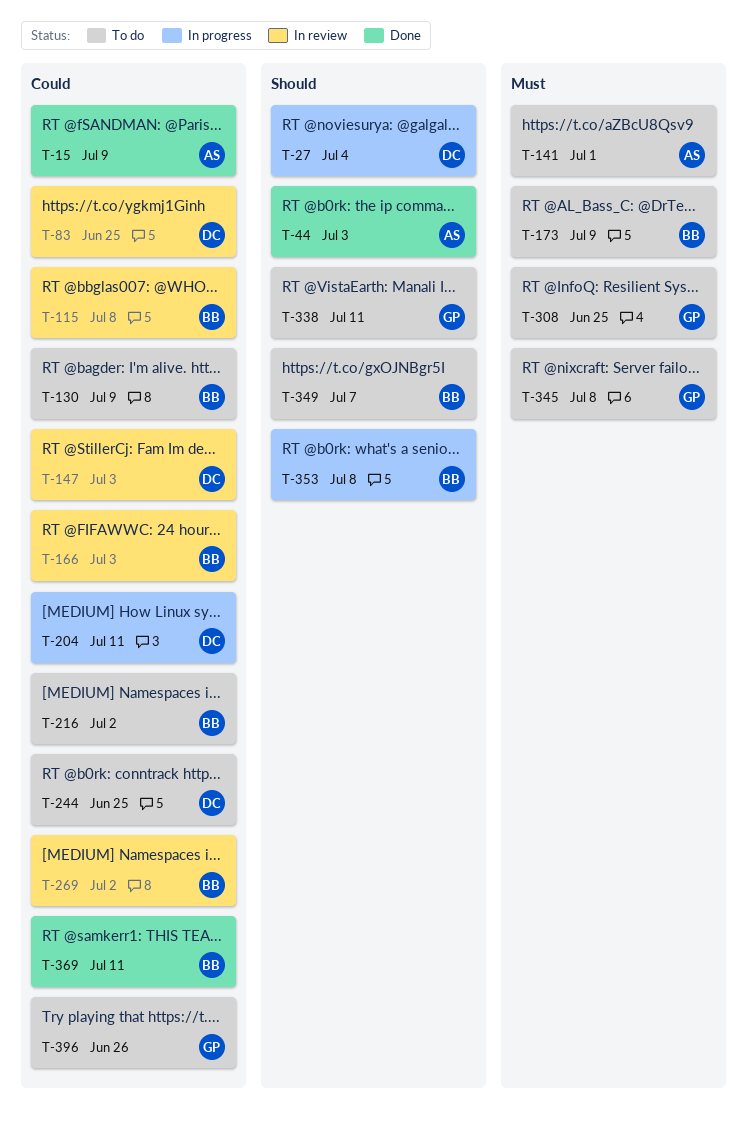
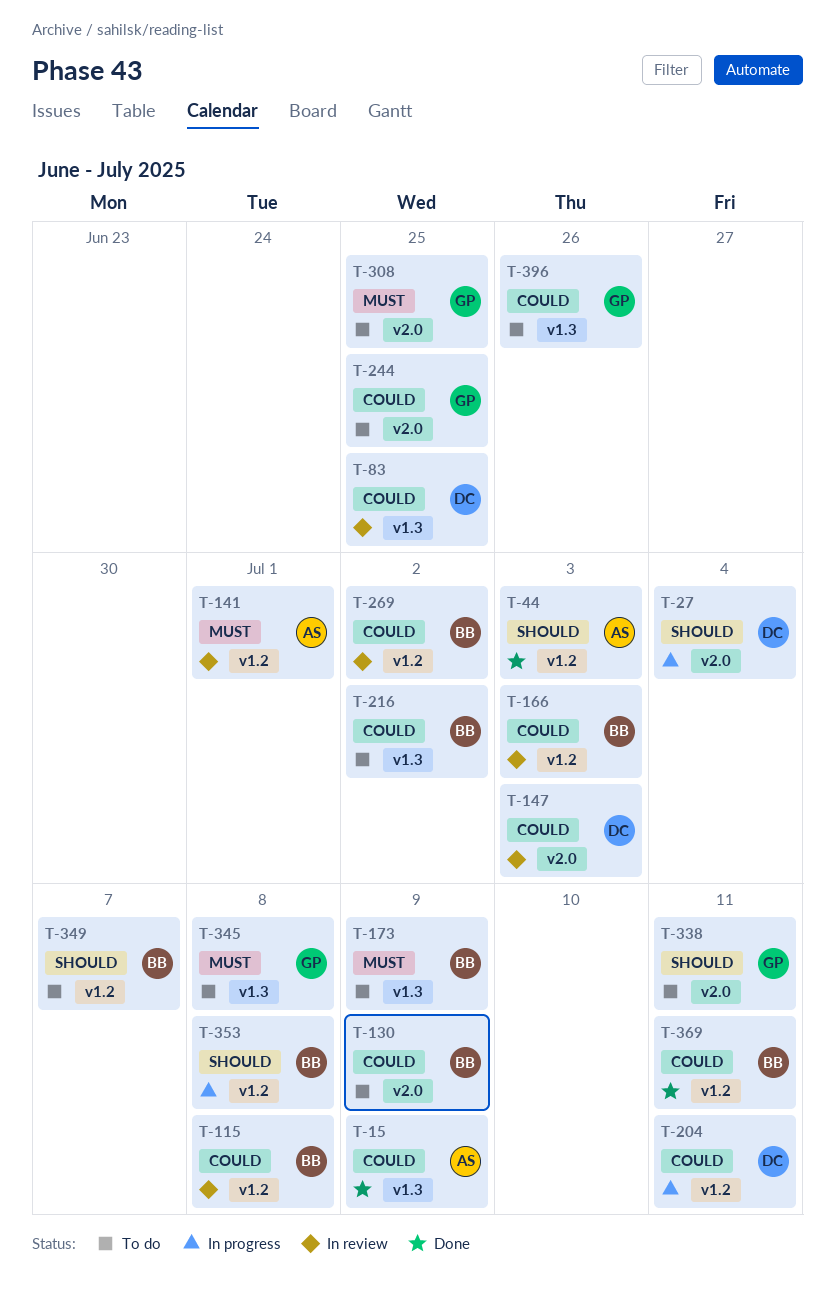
T-141, status: To do -> In review
T-244, owner: DC -> GP

